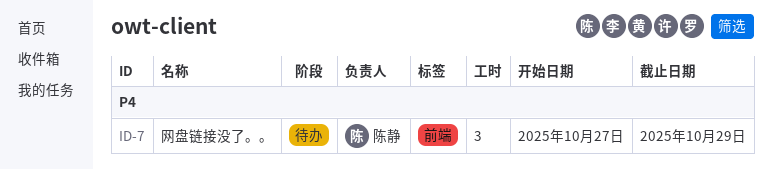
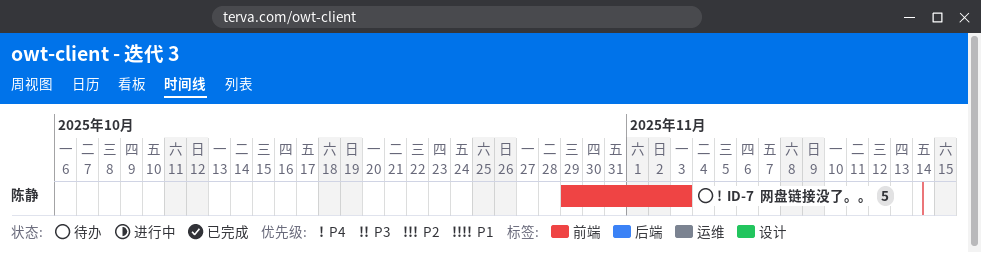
ID-7, estimate: 3 -> 5
ID-7, start: Oct 27 -> Oct 29
ID-7, due: Oct 29 -> Nov 3

